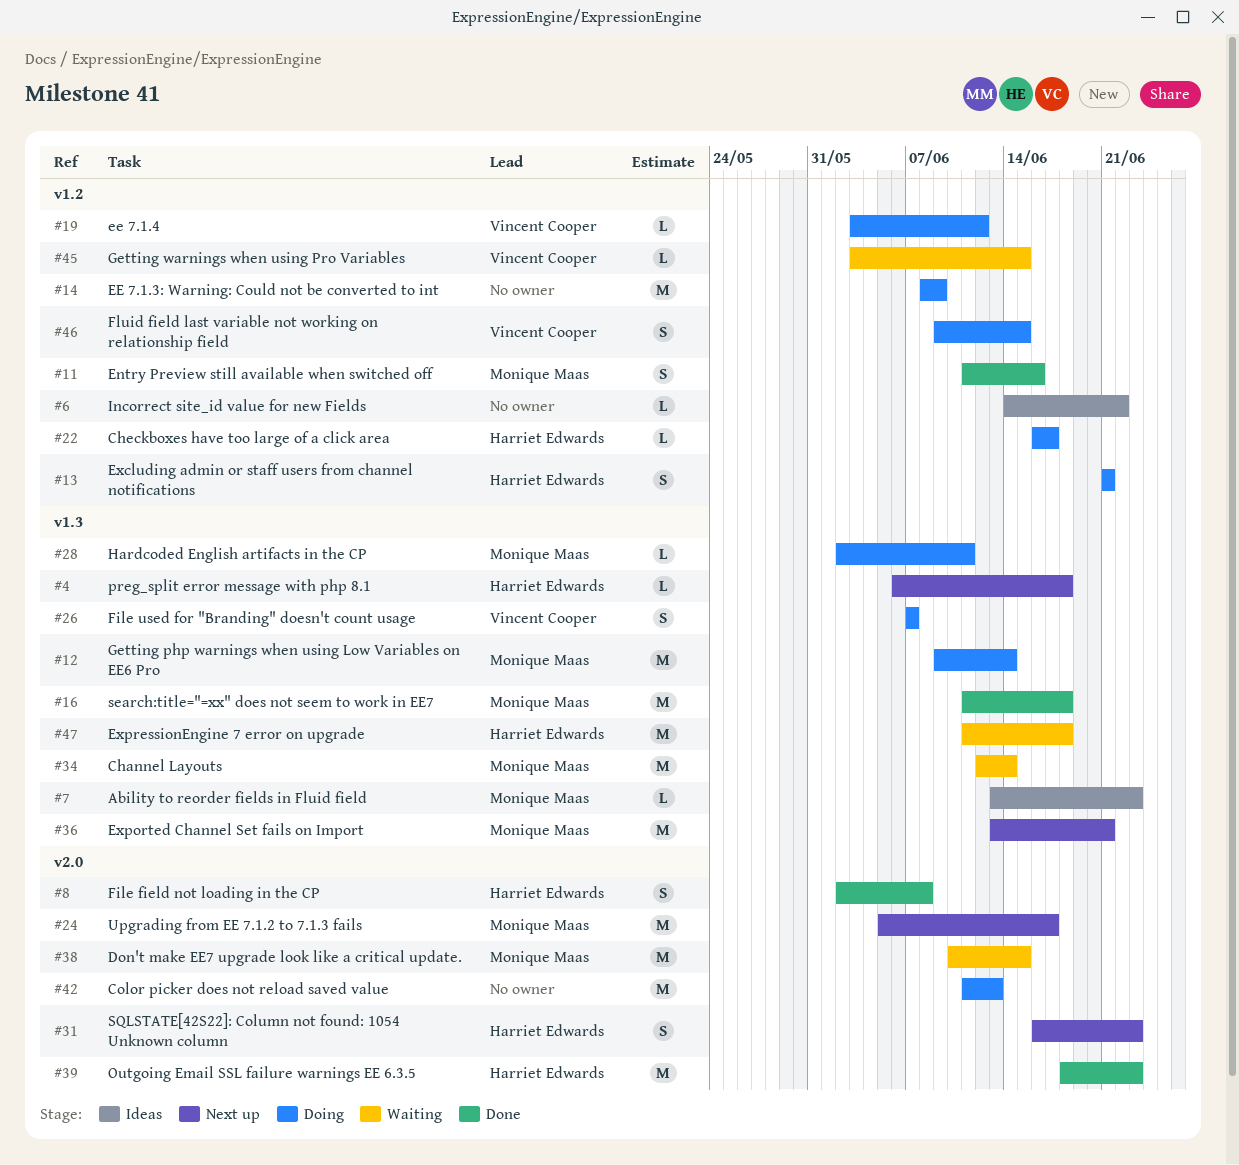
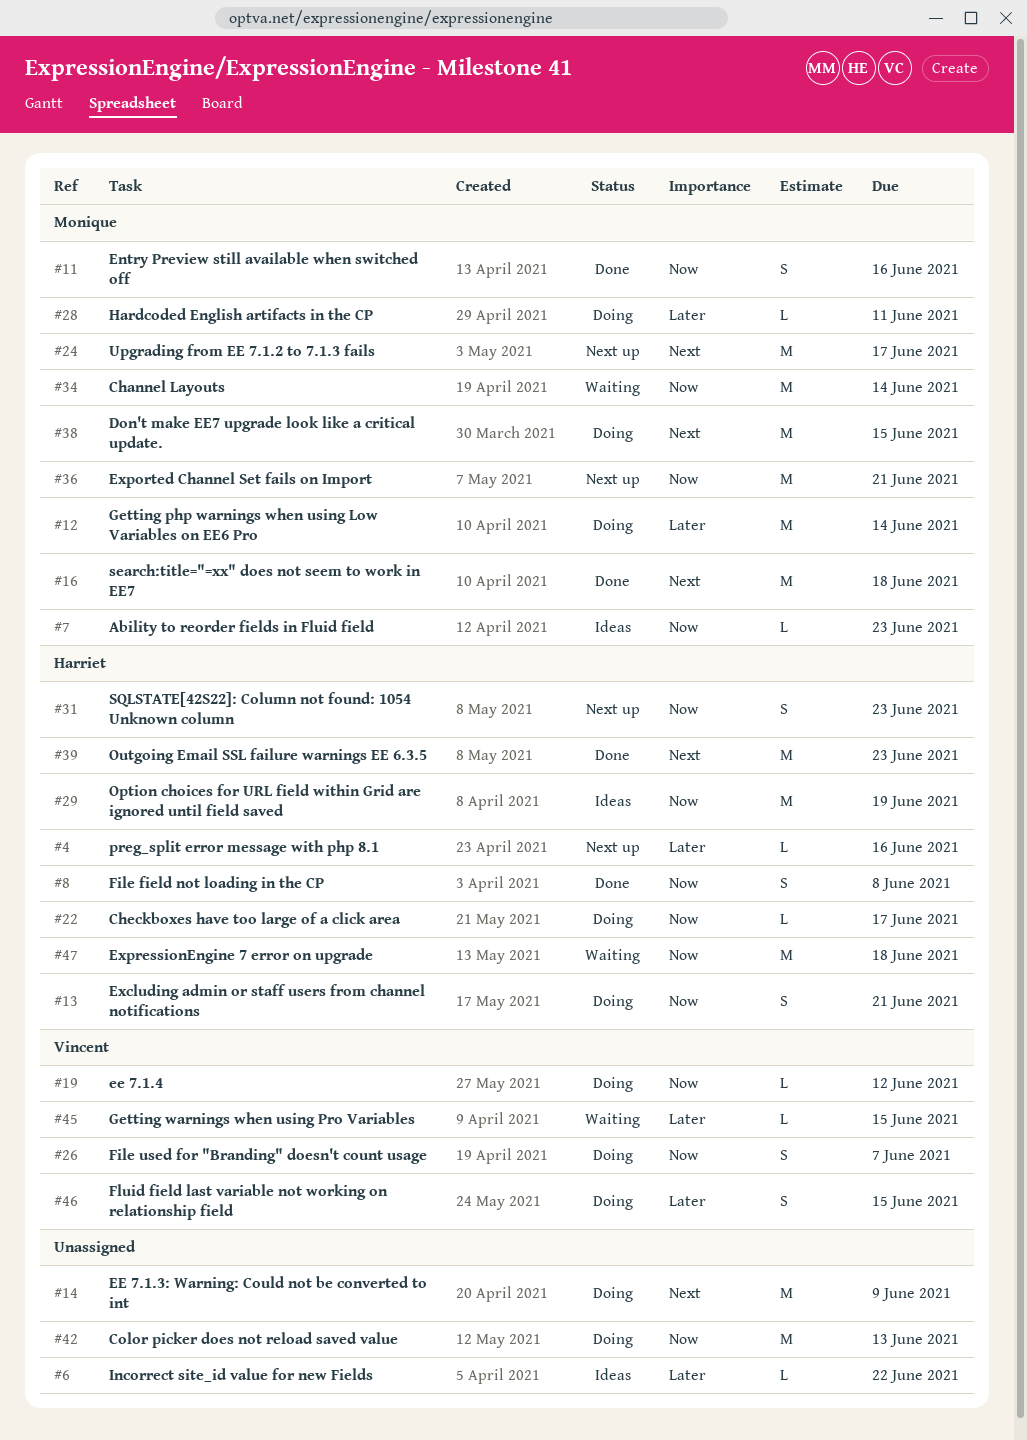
#4, due: Jun 18 -> Jun 16
#29: none -> present
#38, status: Waiting -> Doing

